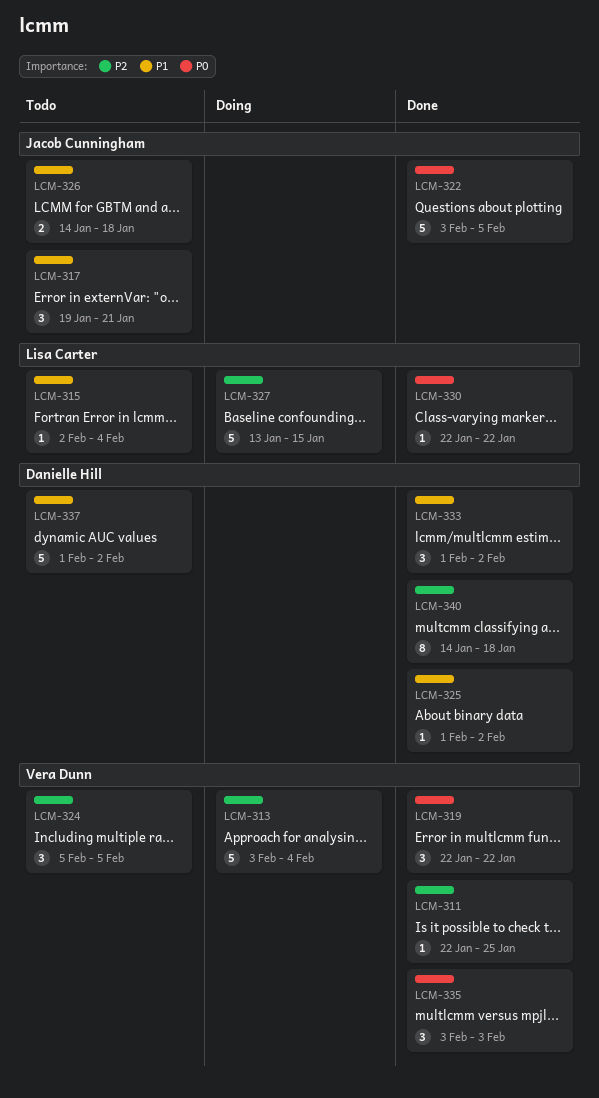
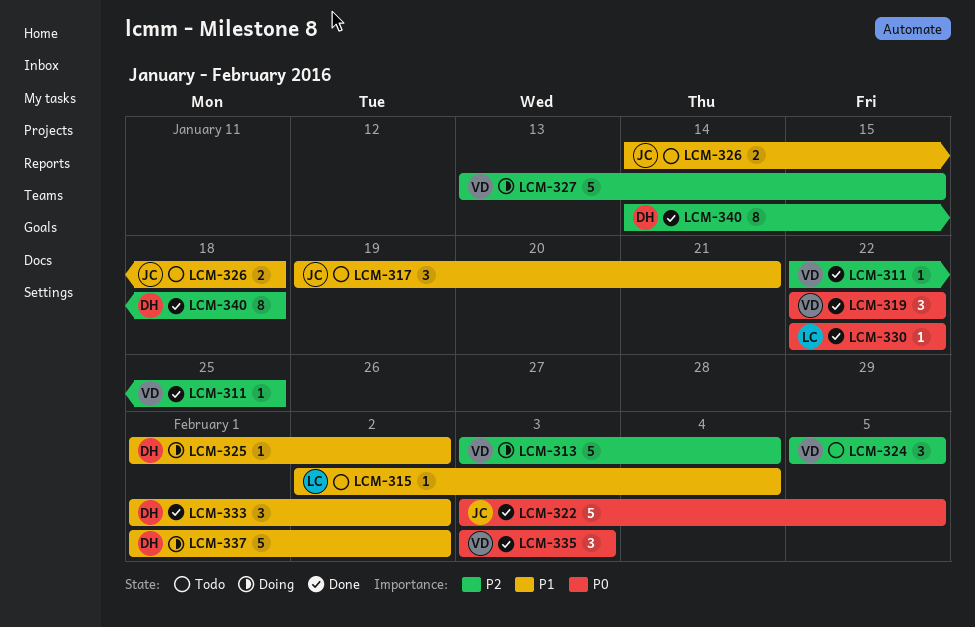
LCM-325, status: Done -> Doing
LCM-327, owner: Lisa Carter -> Vera Dunn
LCM-337, status: Todo -> Doing

